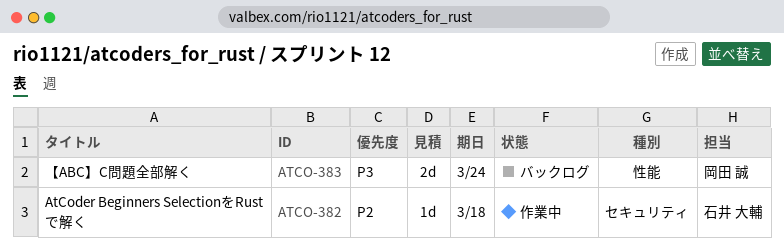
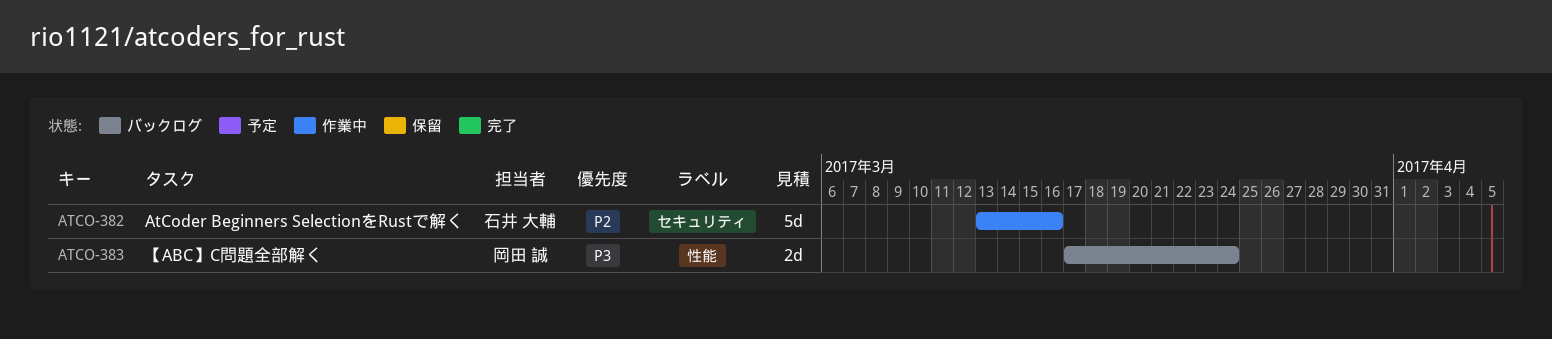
ATCO-382, estimate: 1d -> 5d
ATCO-382, due: Mar 18 -> Mar 16

